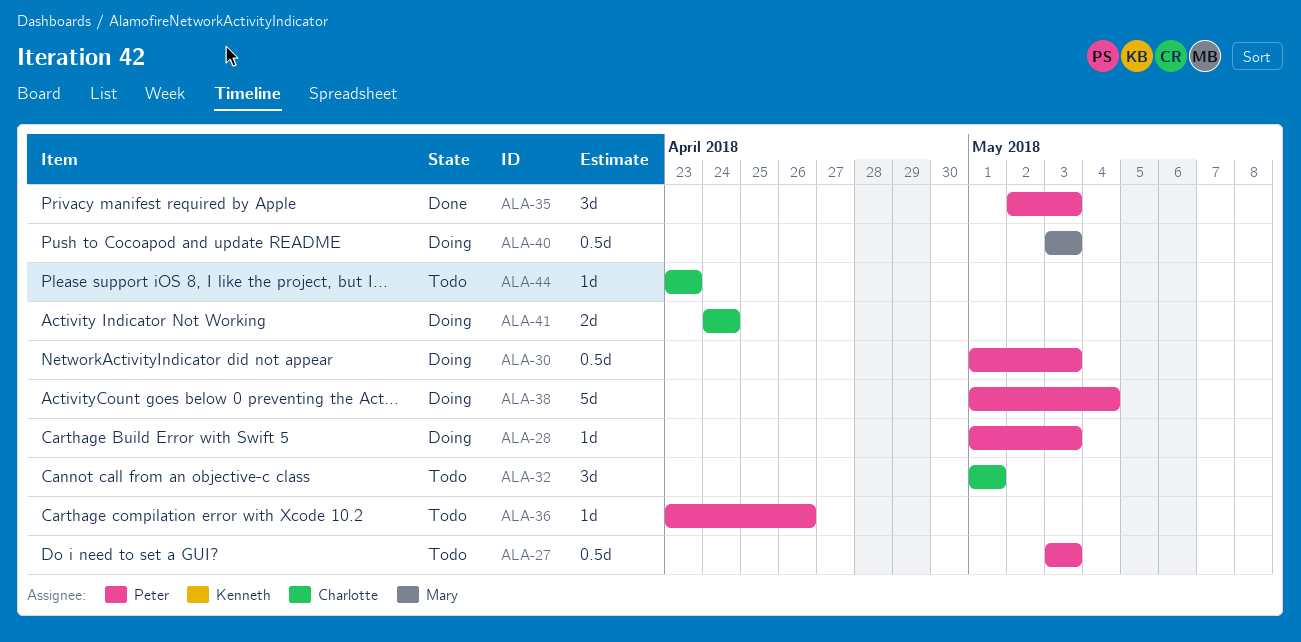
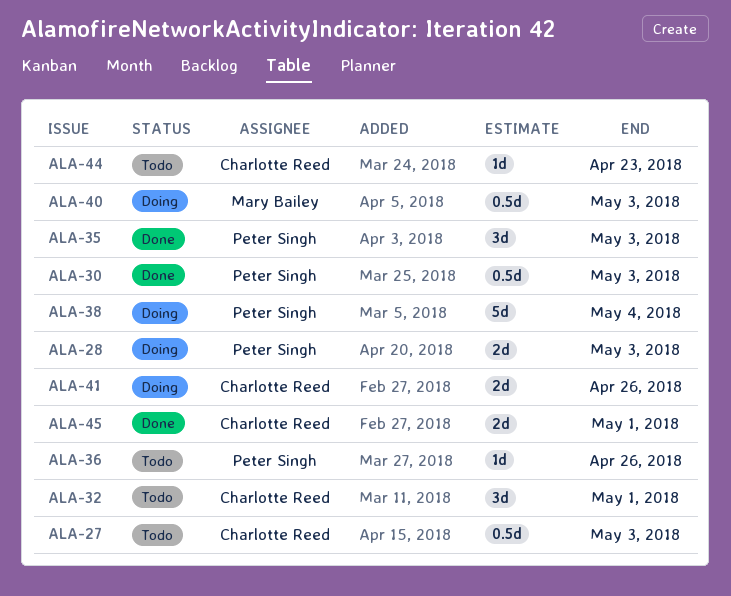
ALA-27, owner: Peter Singh -> Charlotte Reed
ALA-28, estimate: 1d -> 2d
ALA-30, status: Doing -> Done
ALA-41, due: Apr 24 -> Apr 26
ALA-45: none -> present

